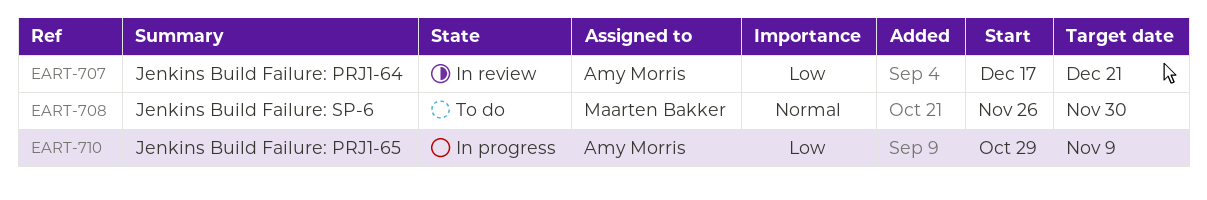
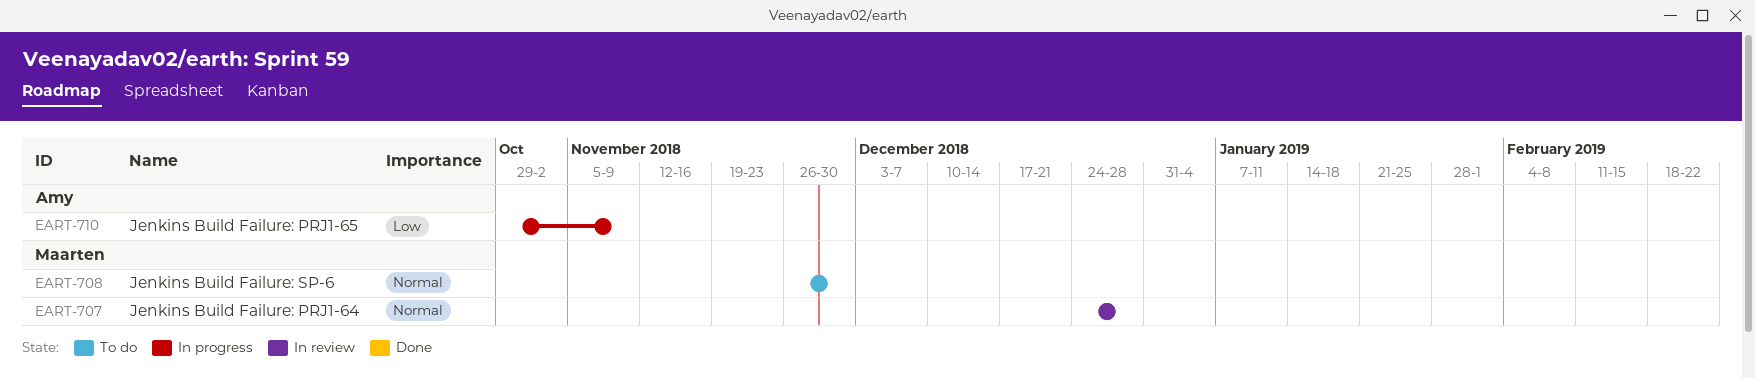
EART-707, owner: Amy Morris -> Maarten Bakker
EART-707, priority: Low -> Normal
EART-707, start: Dec 17 -> Dec 24
EART-707, due: Dec 21 -> Dec 28

